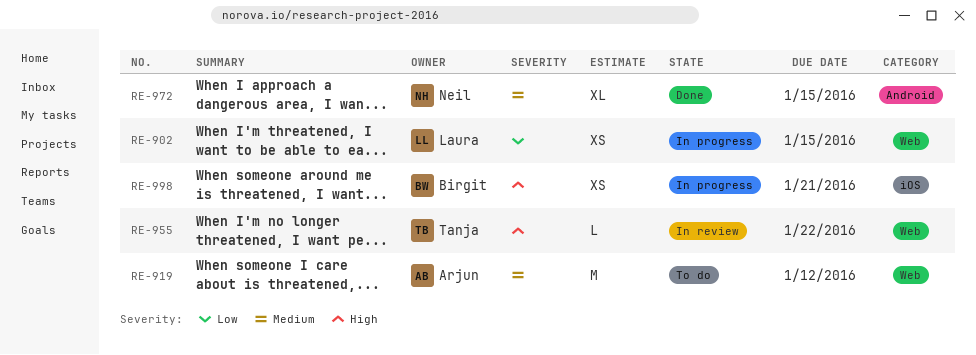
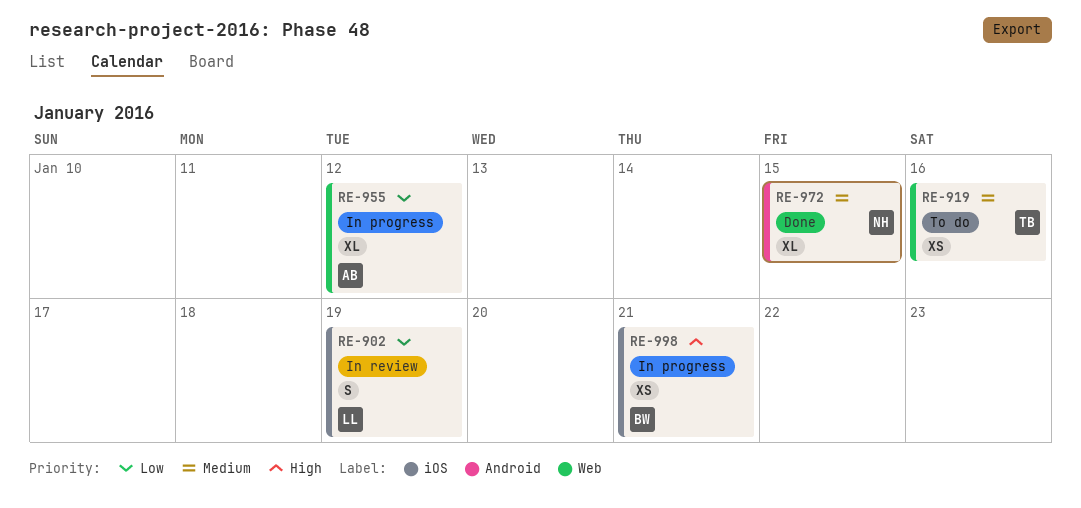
RE-902, status: In progress -> In review
RE-902, label: Web -> iOS
RE-902, estimate: XS -> S
RE-902, due: Jan 15 -> Jan 19
RE-919, owner: Arjun -> Tanja
RE-919, estimate: M -> XS
RE-919, due: Jan 12 -> Jan 16
RE-955, status: In review -> In progress
RE-955, owner: Tanja -> Arjun
RE-955, priority: High -> Low
RE-955, estimate: L -> XL
RE-955, due: Jan 22 -> Jan 12

